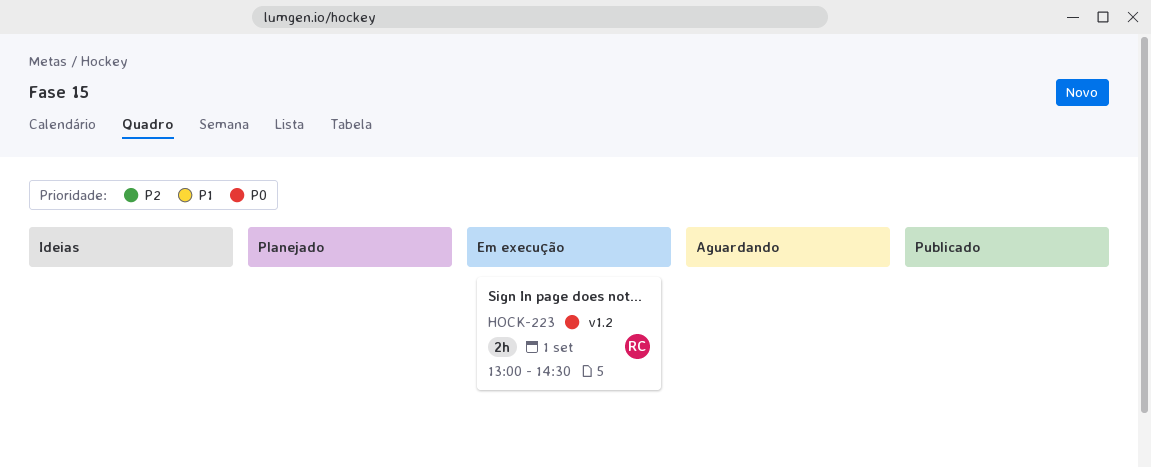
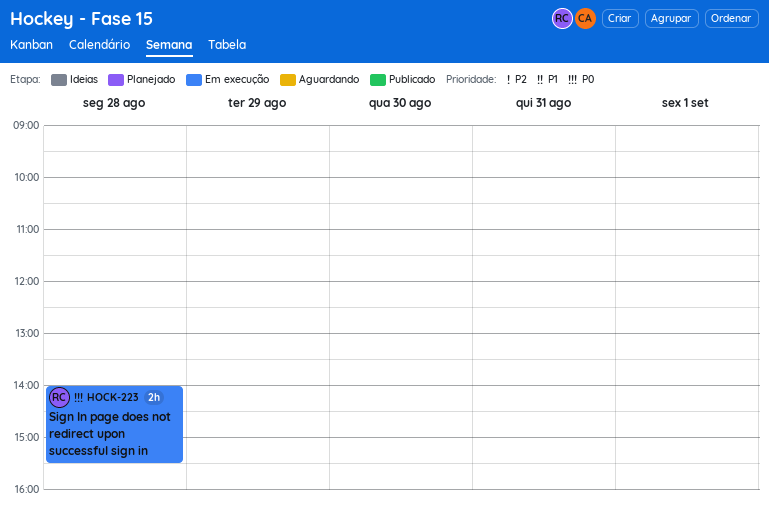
HOCK-223, day: Sep 1 -> Aug 28
HOCK-223, begins: 13:00 -> 14:00
HOCK-223, ends: 14:30 -> 15:30

